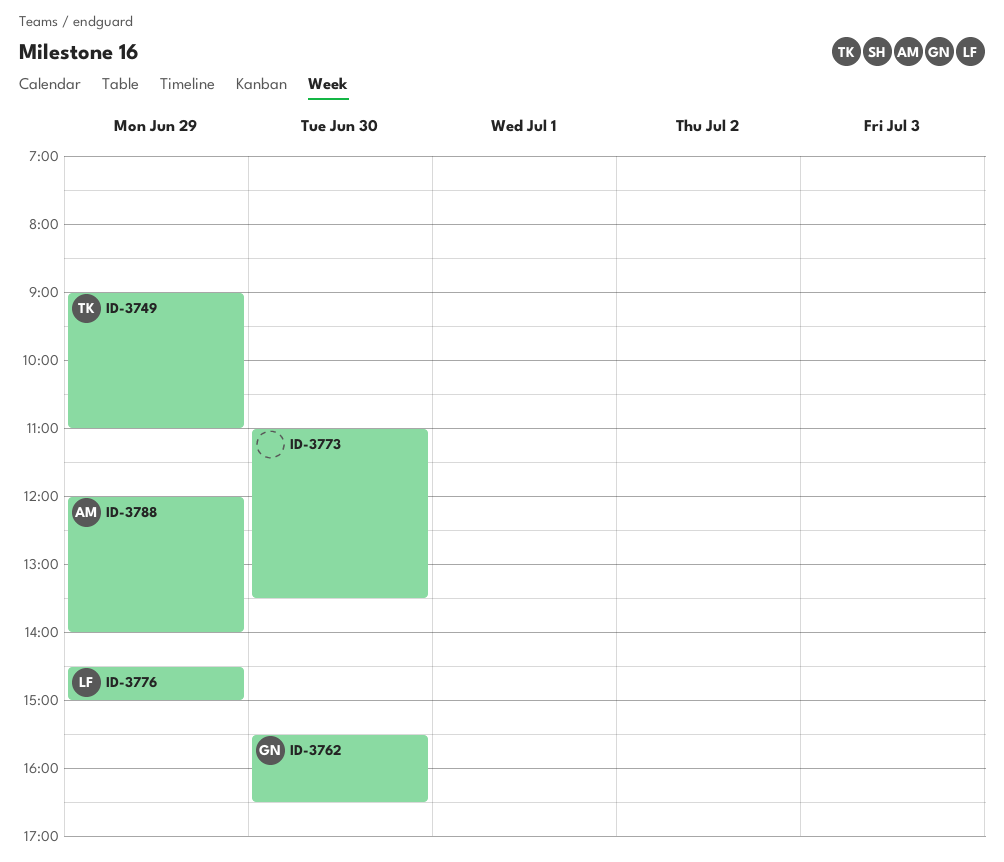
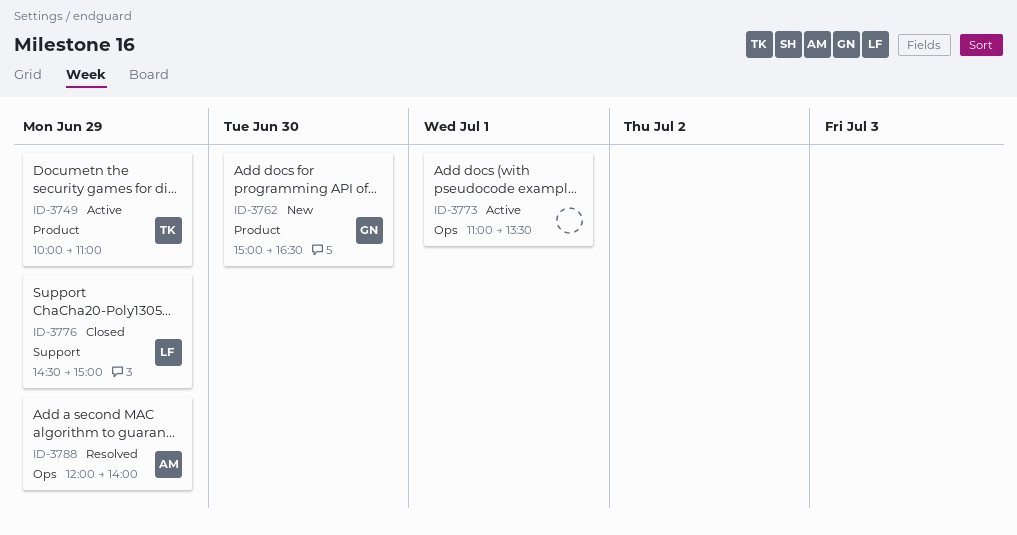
ID-3749, begins: 09:00 -> 10:00
ID-3762, begins: 15:30 -> 15:00
ID-3773, day: Jun 30 -> Jul 1

